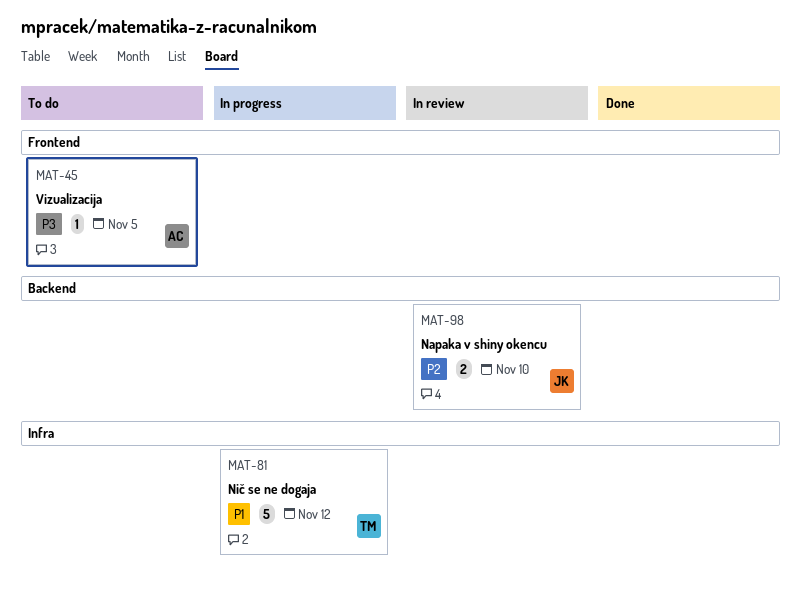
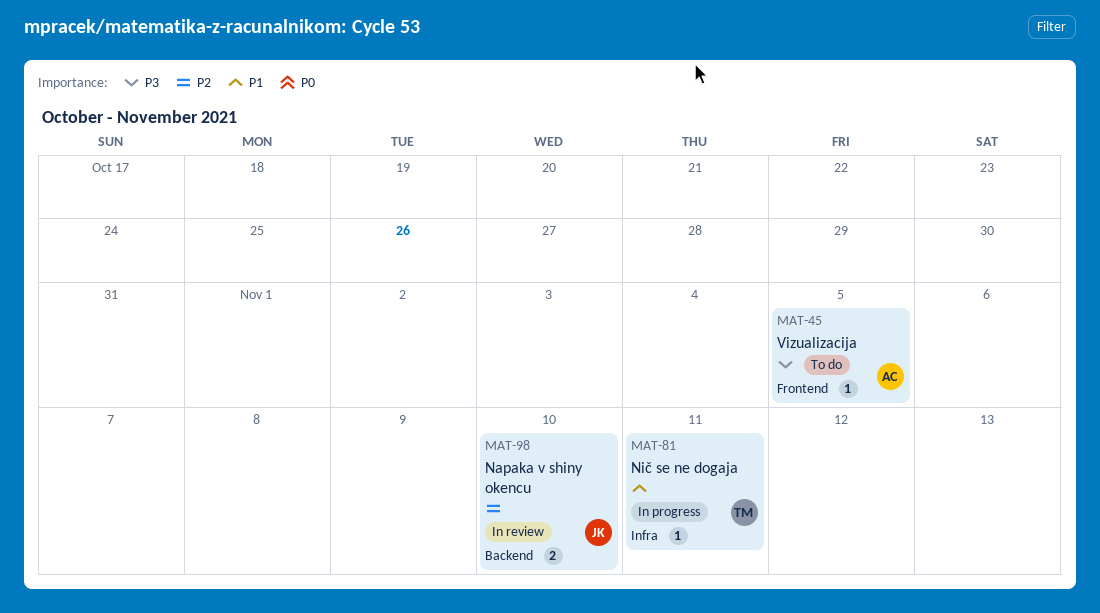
MAT-81, estimate: 5 -> 1
MAT-81, due: Nov 12 -> Nov 11

